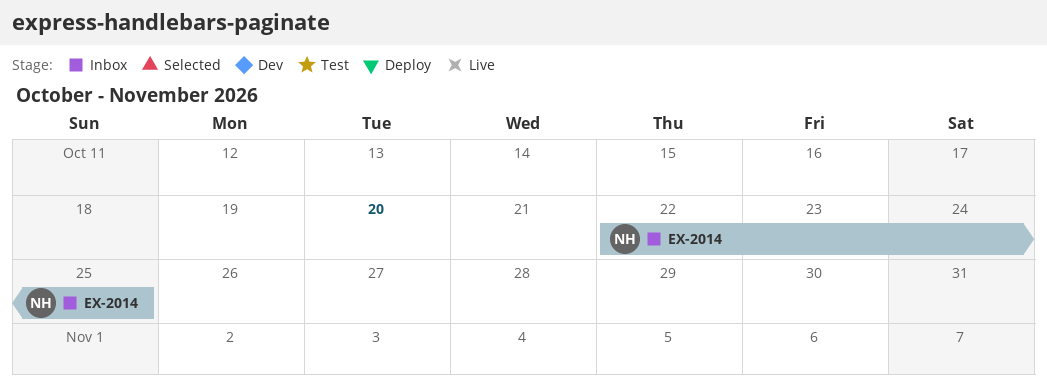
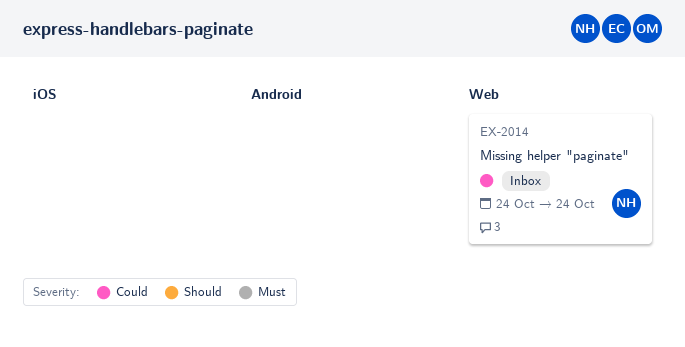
EX-2014, start: Oct 22 -> Oct 24
EX-2014, due: Oct 25 -> Oct 24

